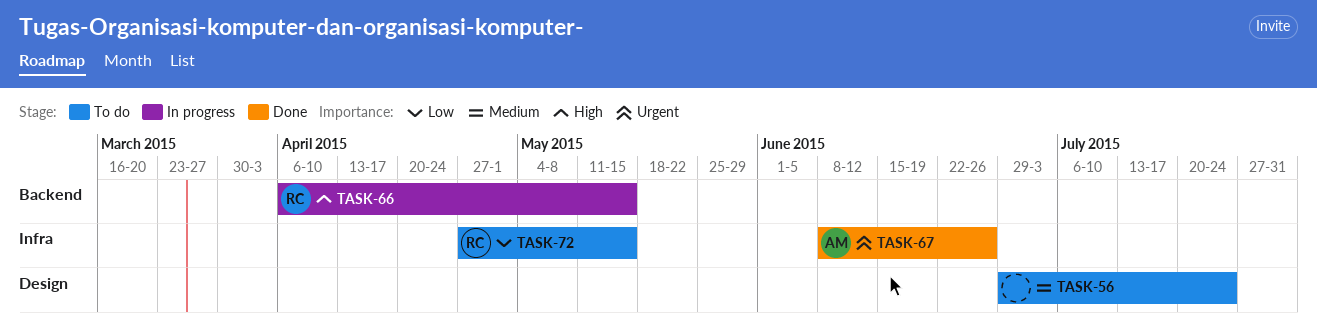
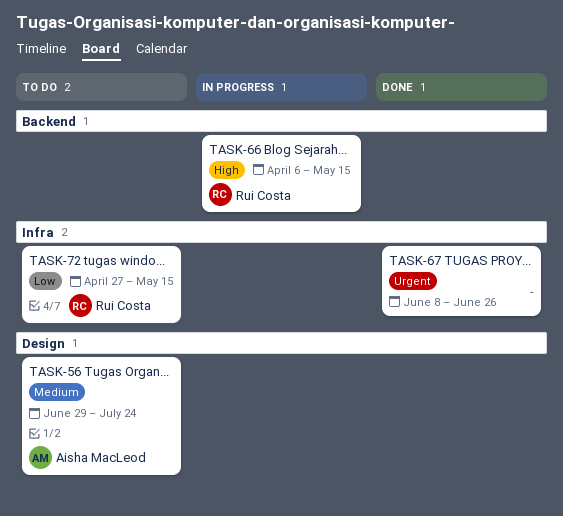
TASK-56, owner: none -> Aisha MacLeod
TASK-67, owner: Aisha MacLeod -> none

